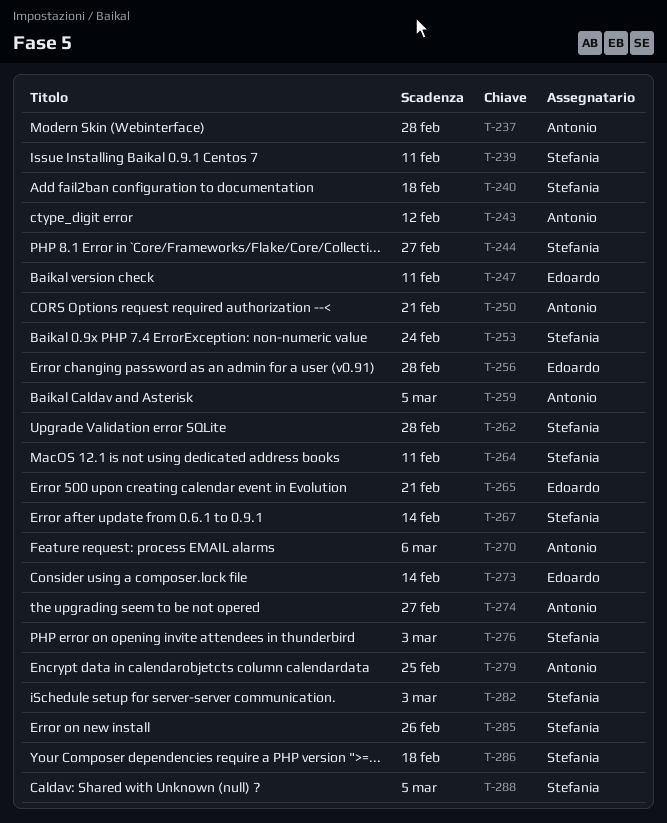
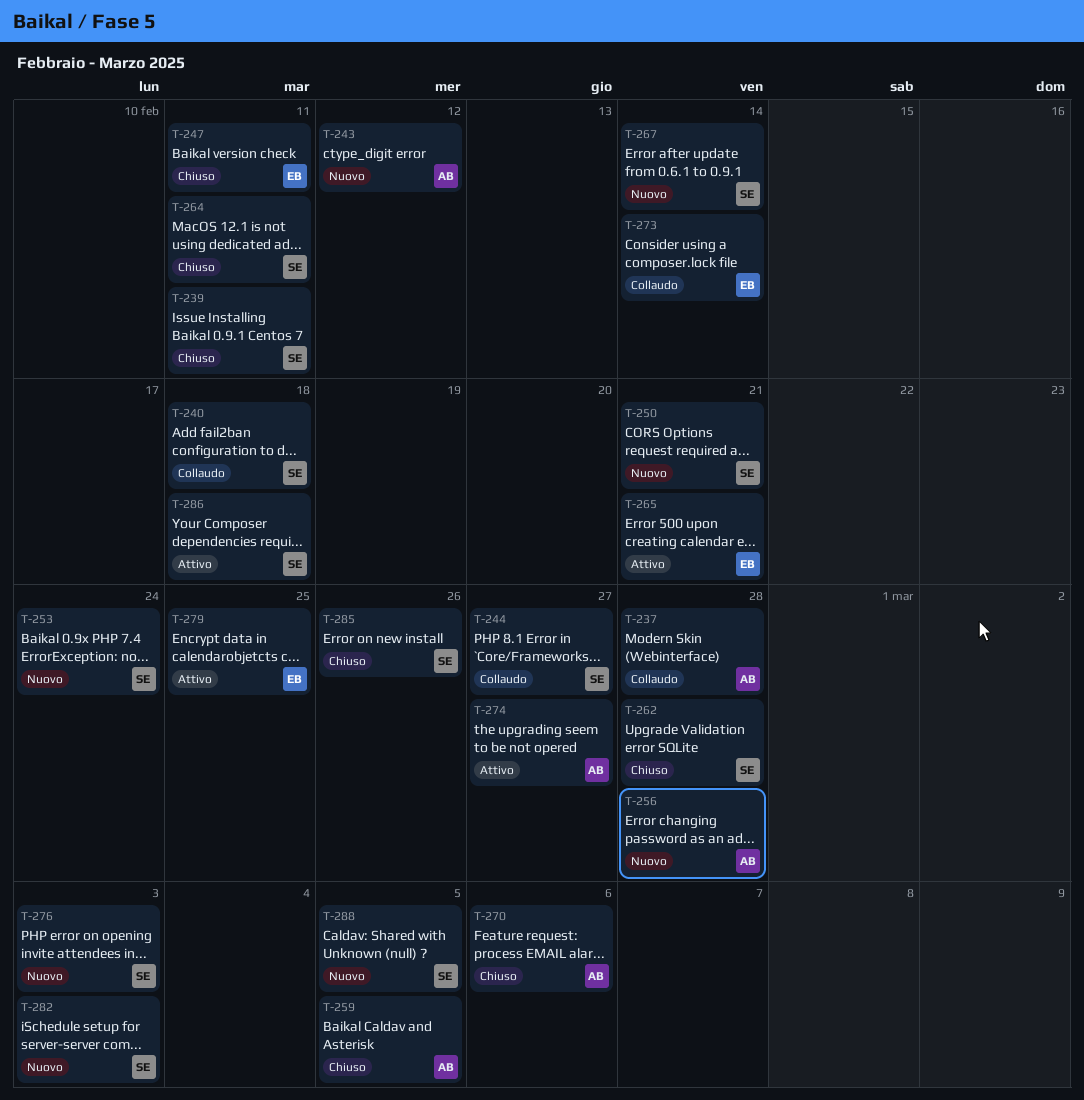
T-250, owner: Antonio -> Stefania
T-256, owner: Edoardo -> Antonio
T-279, owner: Antonio -> Edoardo

